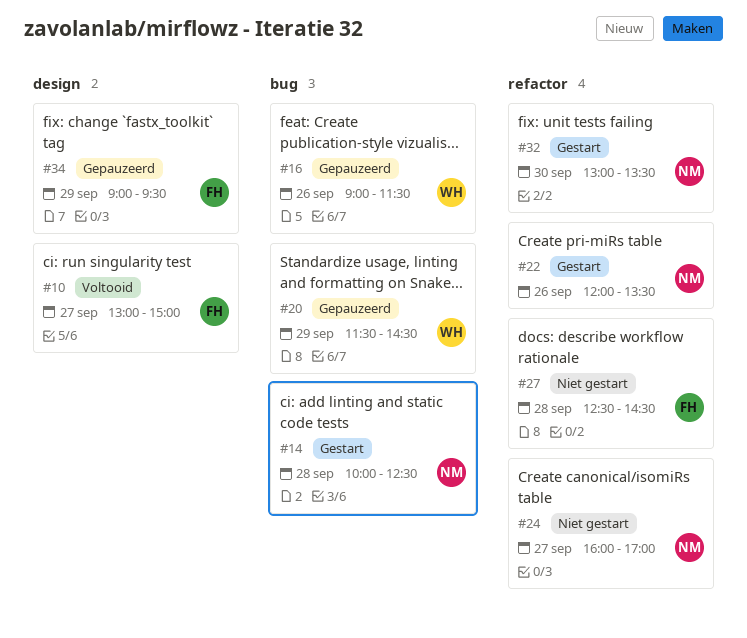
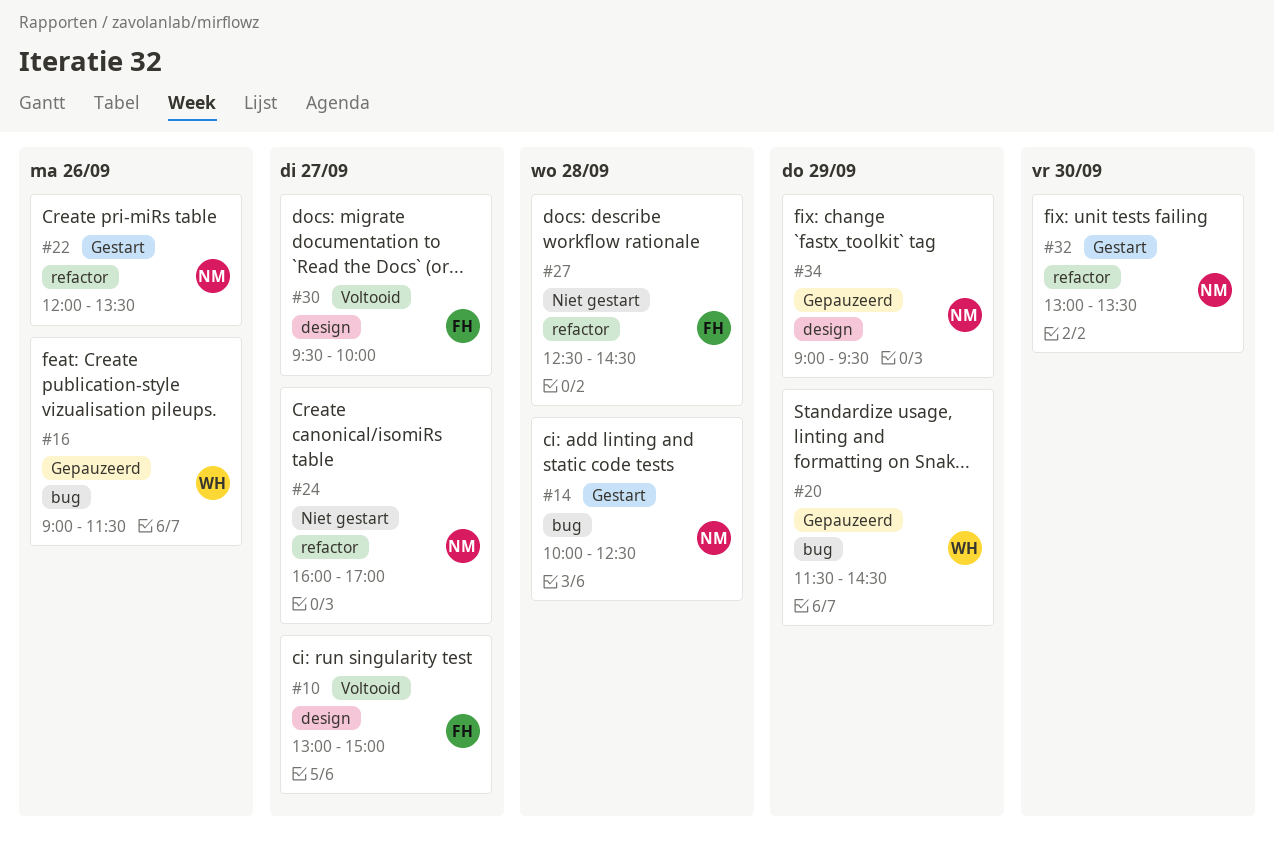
#30: none -> present
#34, owner: FH -> NM

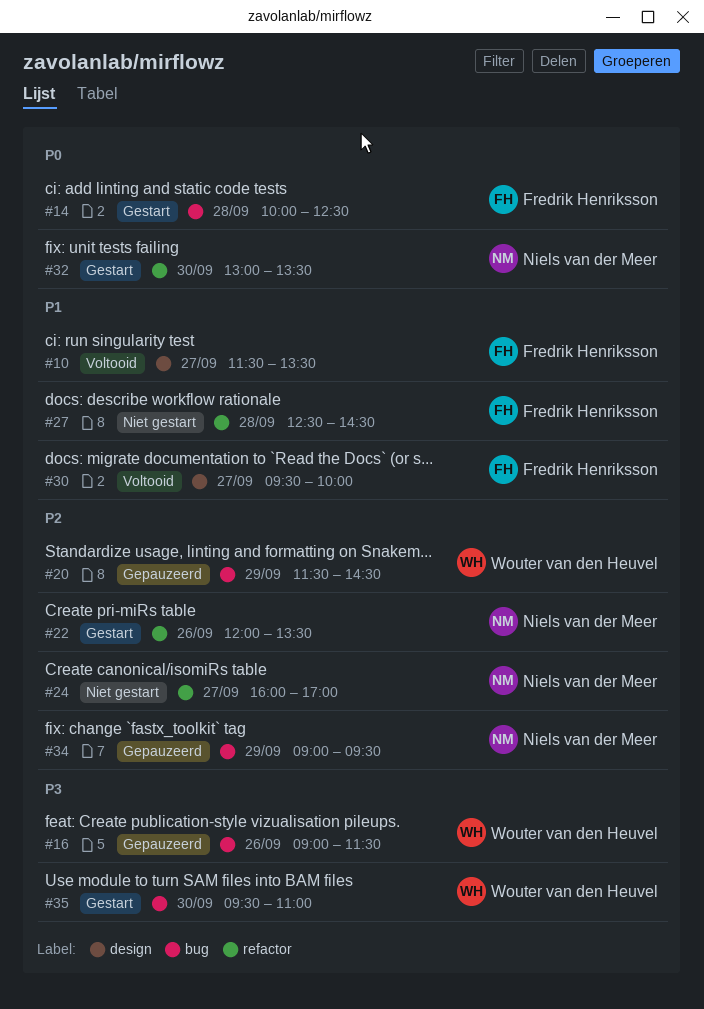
#10, begins: 13:00 -> 11:30
#10, ends: 15:00 -> 13:30
#14, owner: Niels van der Meer -> Fredrik Henriksson
#34, label: design -> bug
#35: none -> present

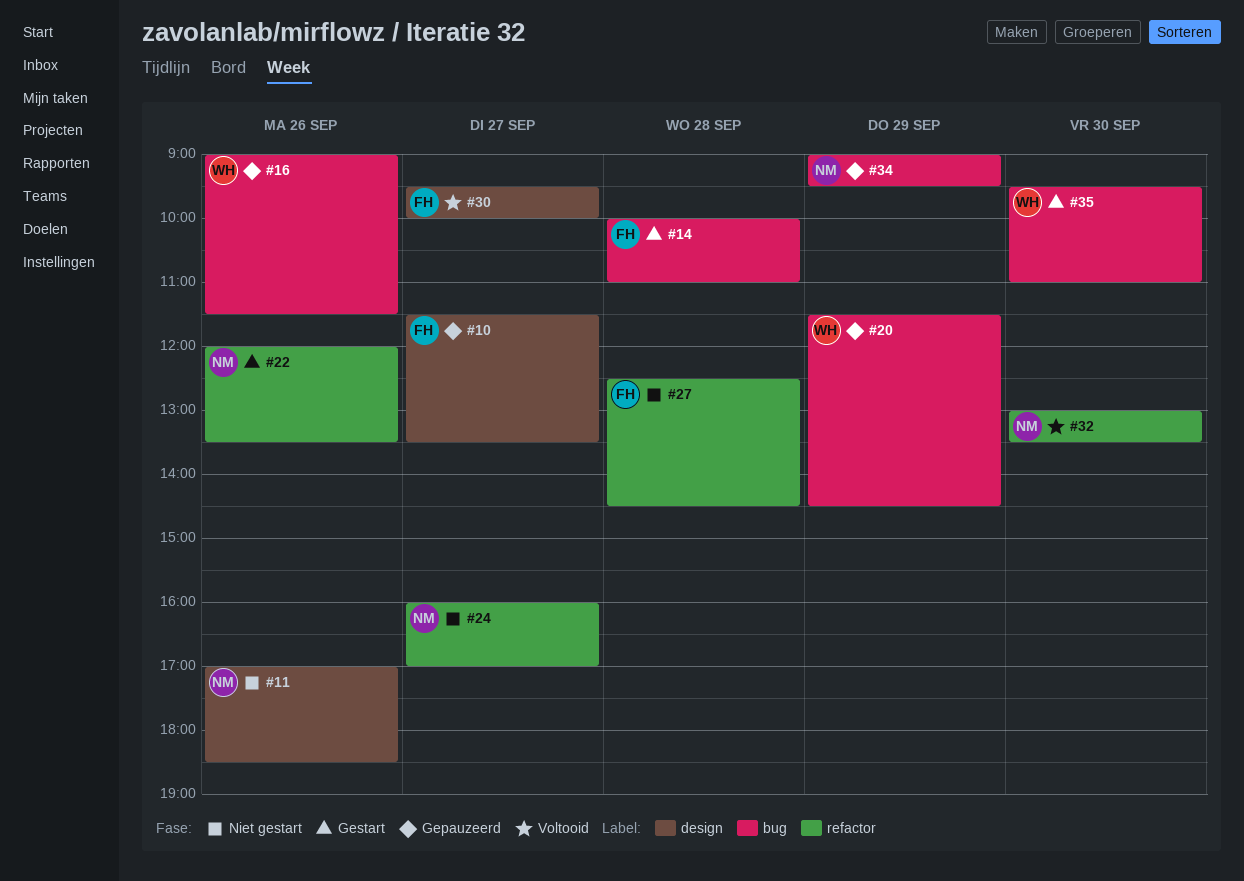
#10, status: Voltooid -> Gepauzeerd
#11: none -> present
#14, ends: 12:30 -> 11:00
#32, status: Gestart -> Voltooid

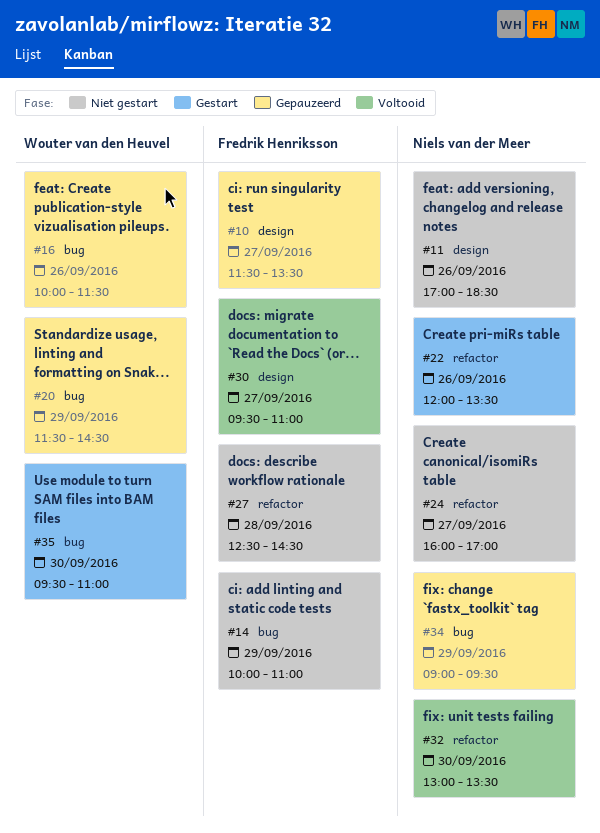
#14, status: Gestart -> Niet gestart
#14, day: Sep 28 -> Sep 29
#16, begins: 09:00 -> 10:00
#30, ends: 10:00 -> 11:00

